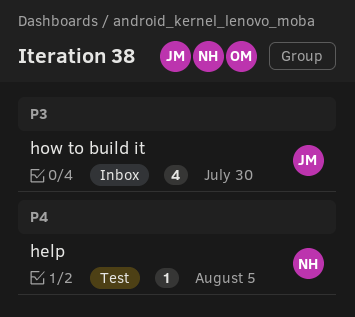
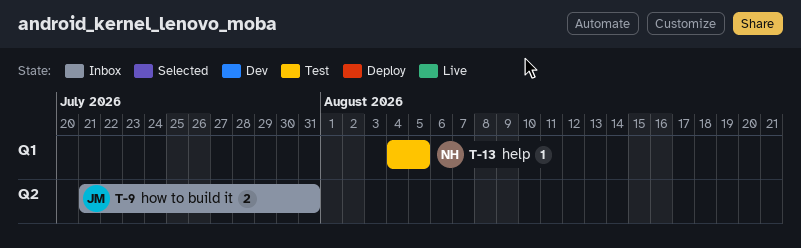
how to build it, estimate: 4 -> 2
how to build it, due: Jul 30 -> Jul 31

